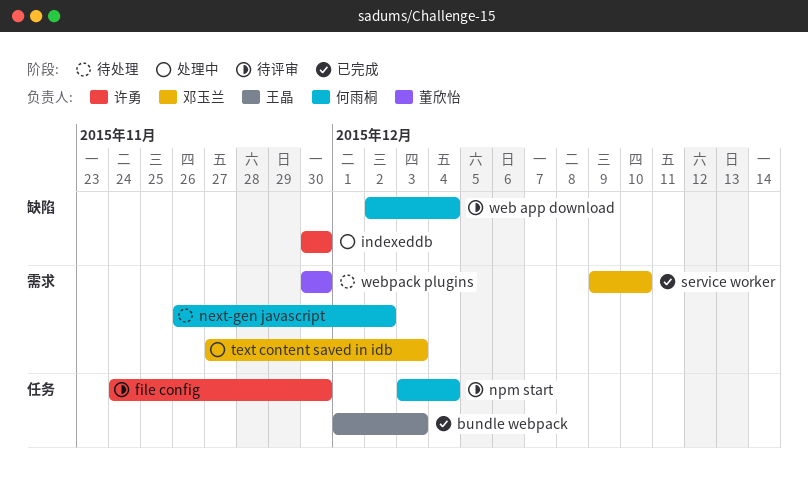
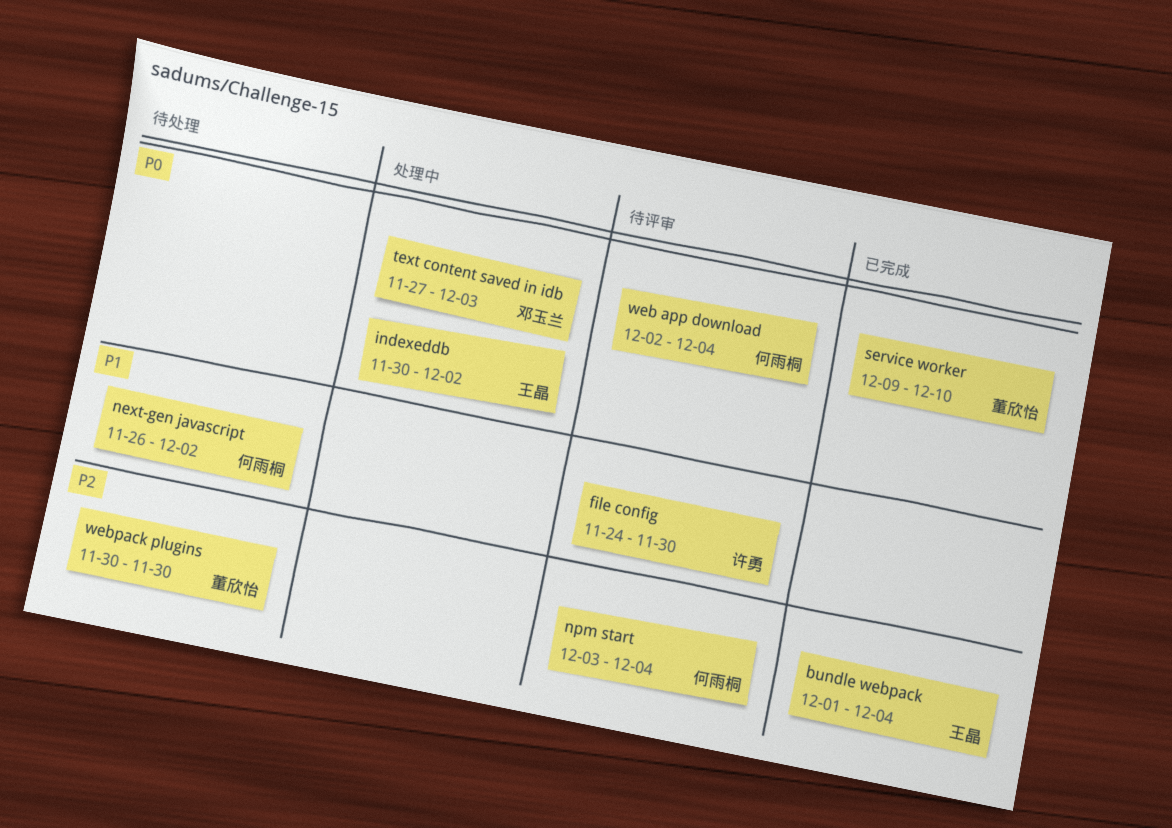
bundle webpack, due: Dec 3 -> Dec 4
indexeddb, owner: 许勇 -> 王晶
indexeddb, due: Nov 30 -> Dec 2
service worker, owner: 邓玉兰 -> 董欣怡

